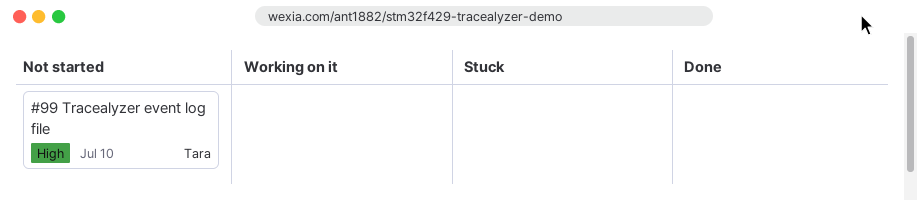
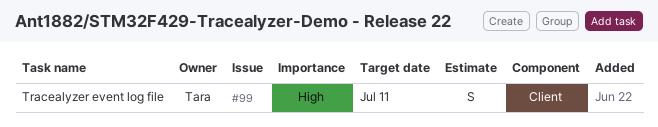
#99, due: Jul 10 -> Jul 11

